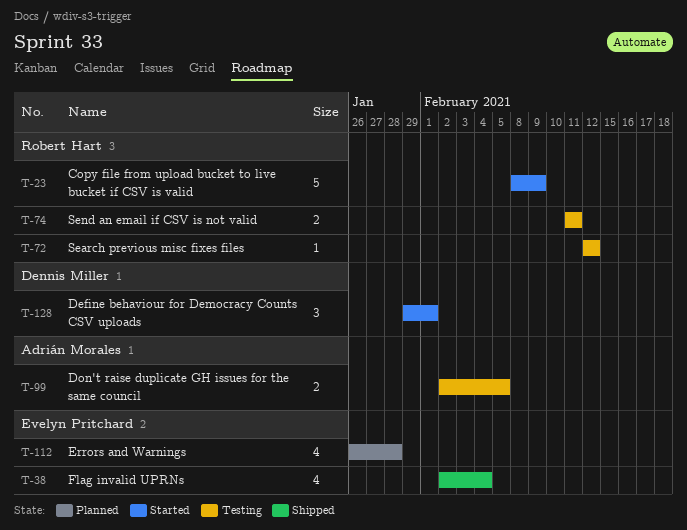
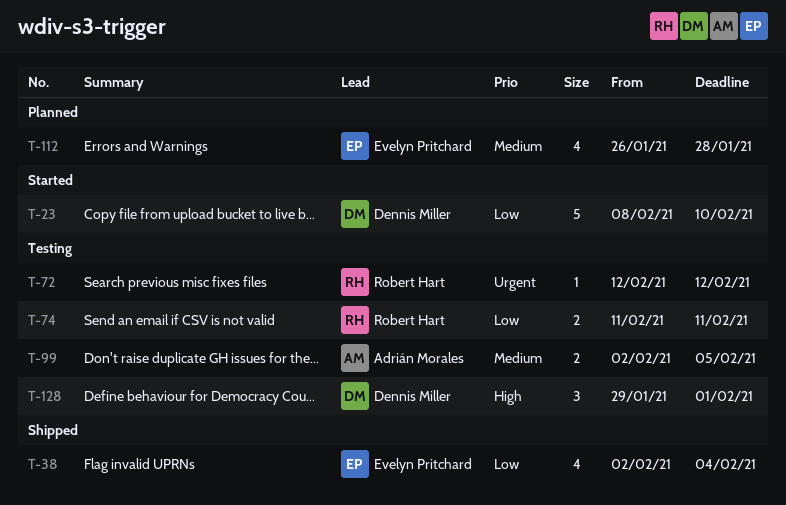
T-23, owner: Robert Hart -> Dennis Miller
T-23, due: Feb 9 -> Feb 10
T-128, status: Started -> Testing

